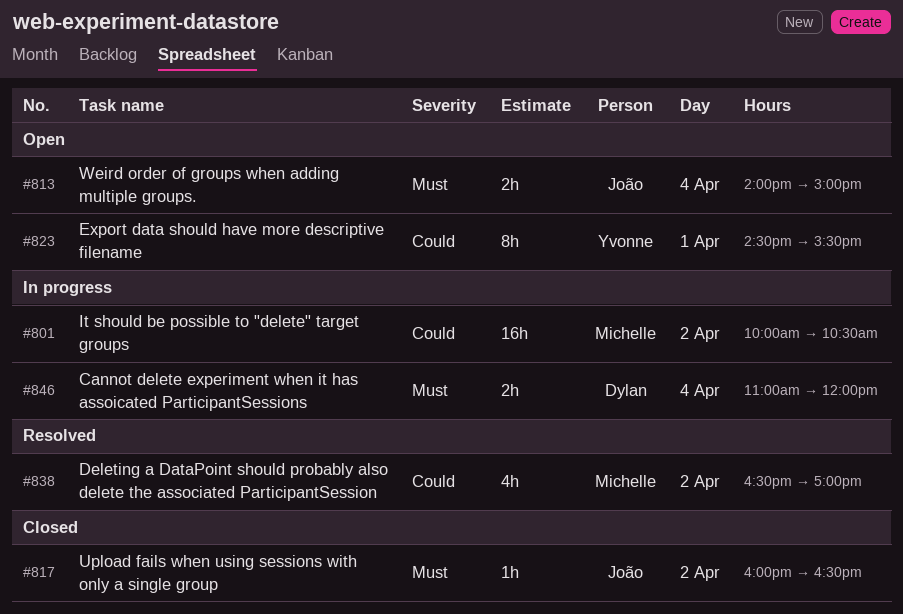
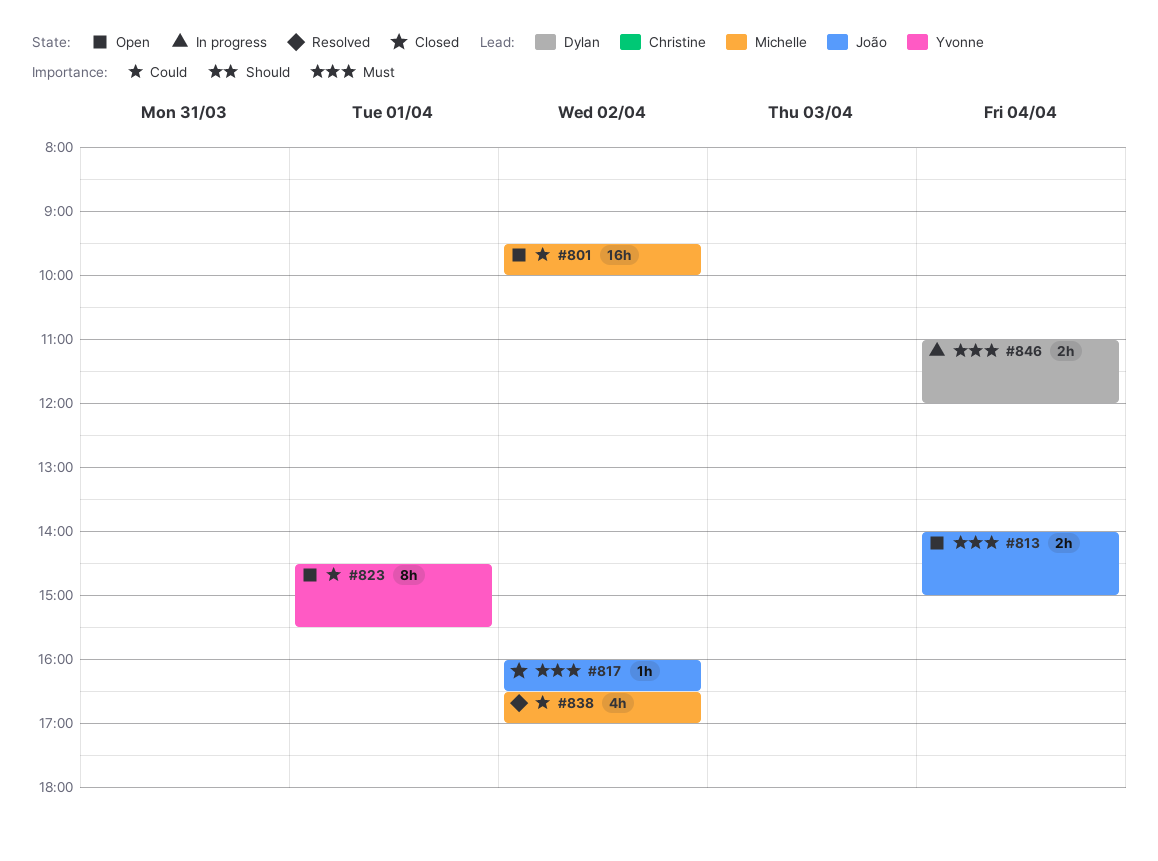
#801, status: In progress -> Open
#801, begins: 10:00 -> 09:30
#801, ends: 10:30 -> 10:00

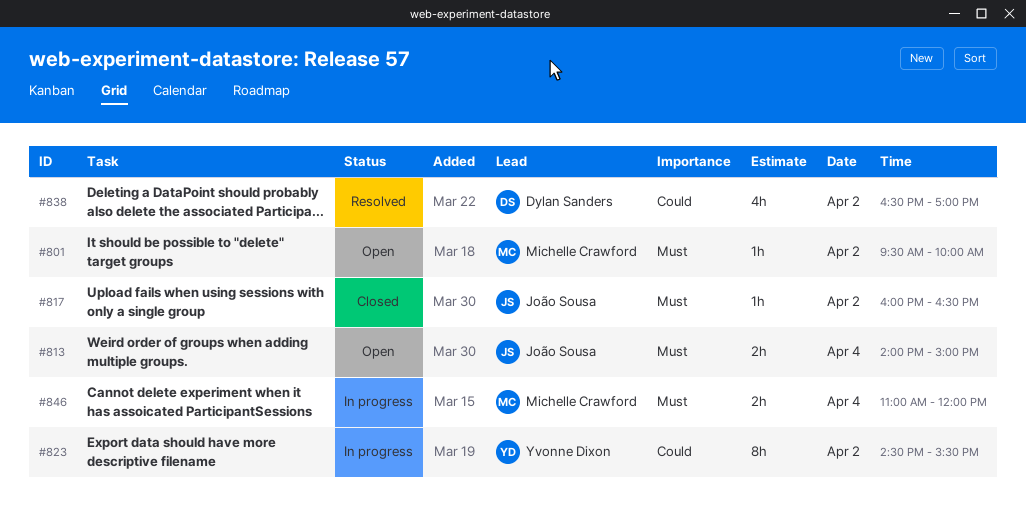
#801, priority: Could -> Must
#801, estimate: 16h -> 1h
#823, status: Open -> In progress
#823, day: Apr 1 -> Apr 2
#838, owner: Michelle Crawford -> Dylan Sanders
#846, owner: Dylan Sanders -> Michelle Crawford

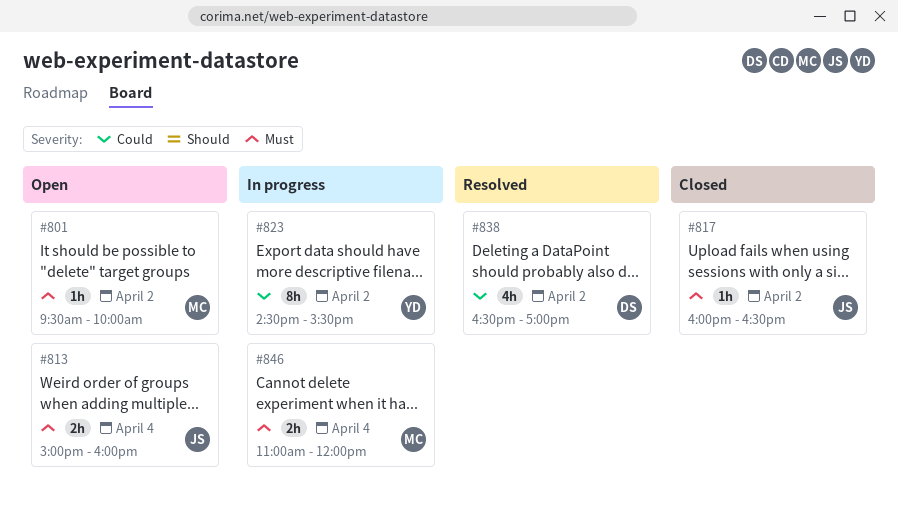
#813, begins: 14:00 -> 15:00
#813, ends: 15:00 -> 16:00

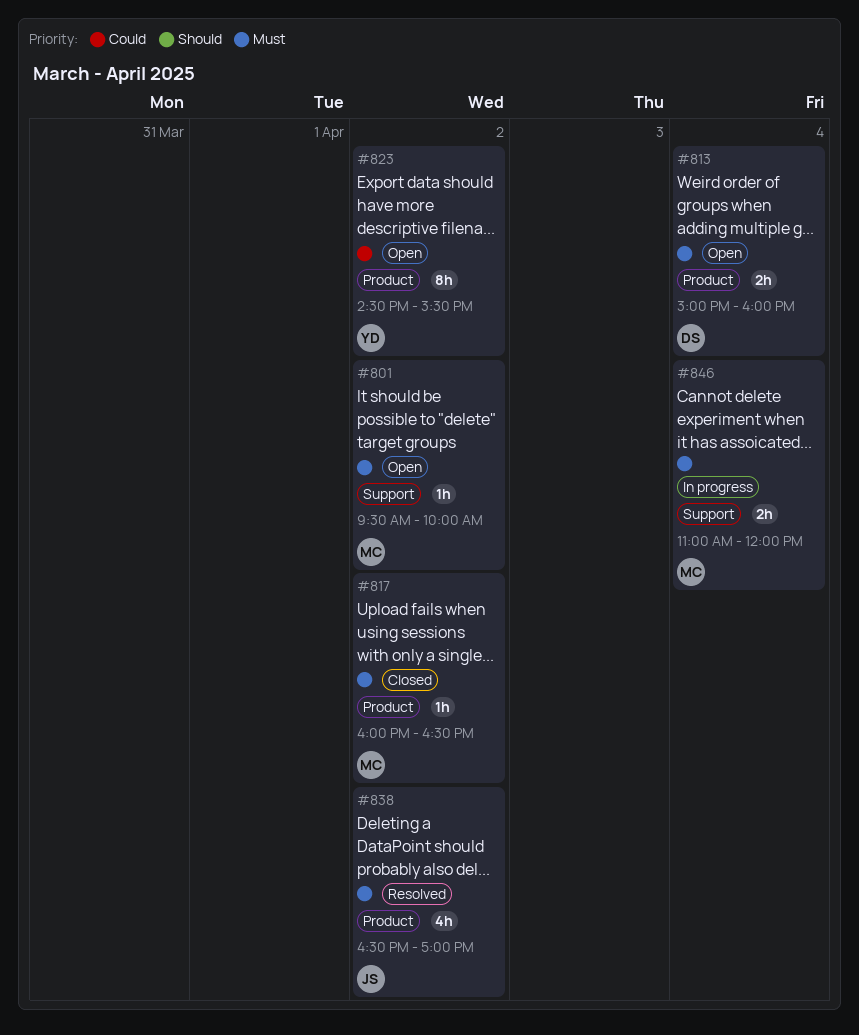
#813, owner: JS -> DS
#817, owner: JS -> MC
#823, status: In progress -> Open
#838, owner: DS -> JS
#838, priority: Could -> Must

